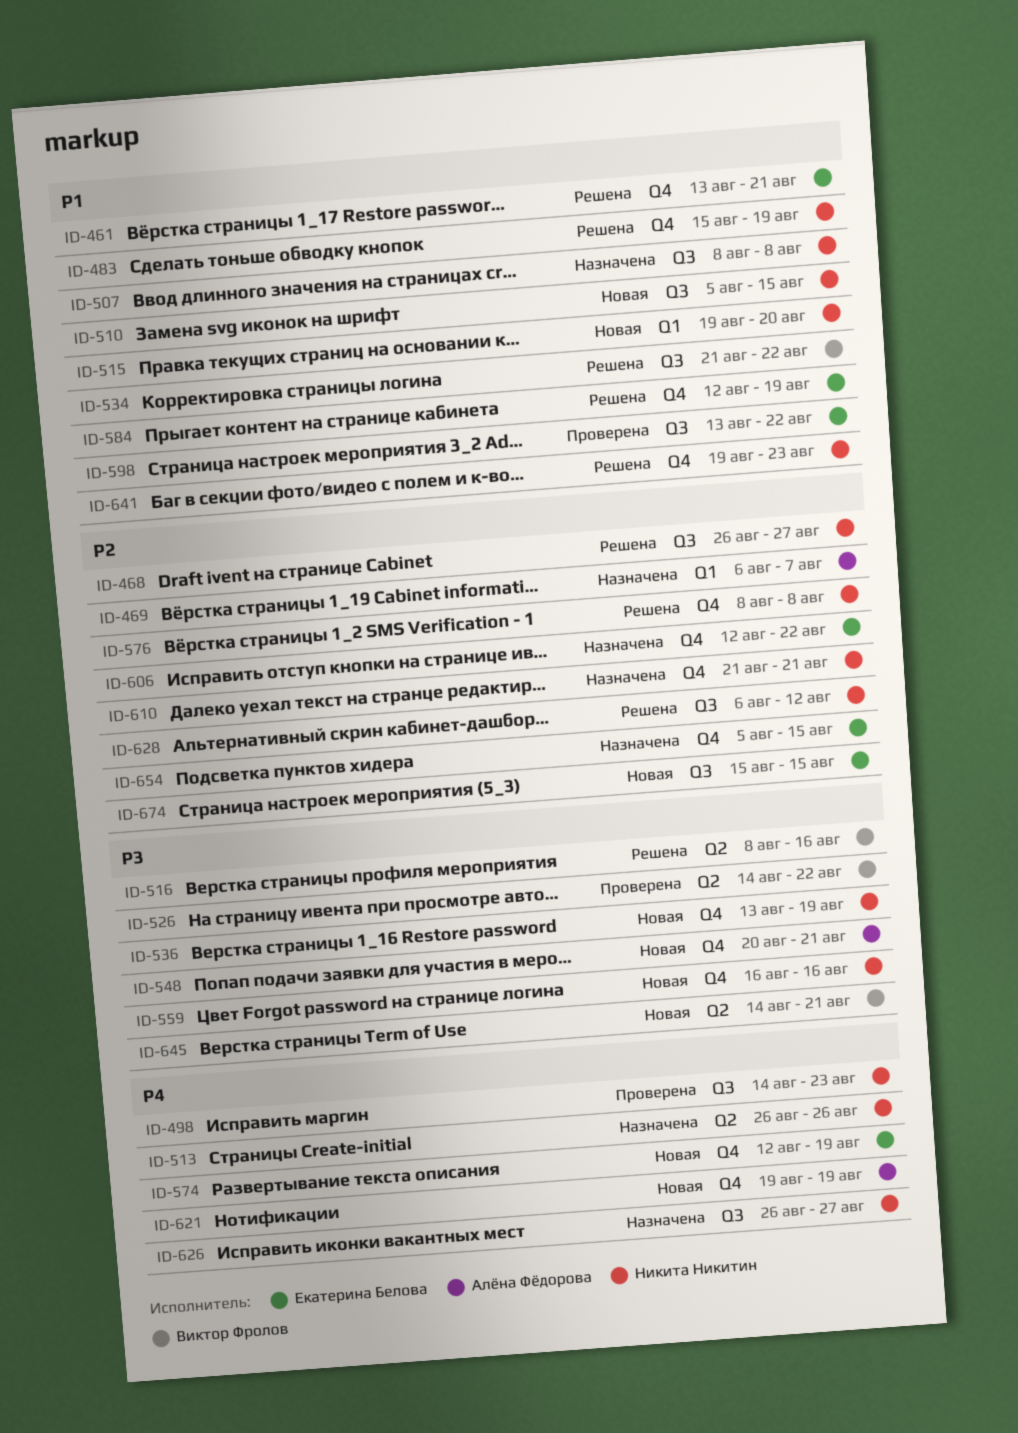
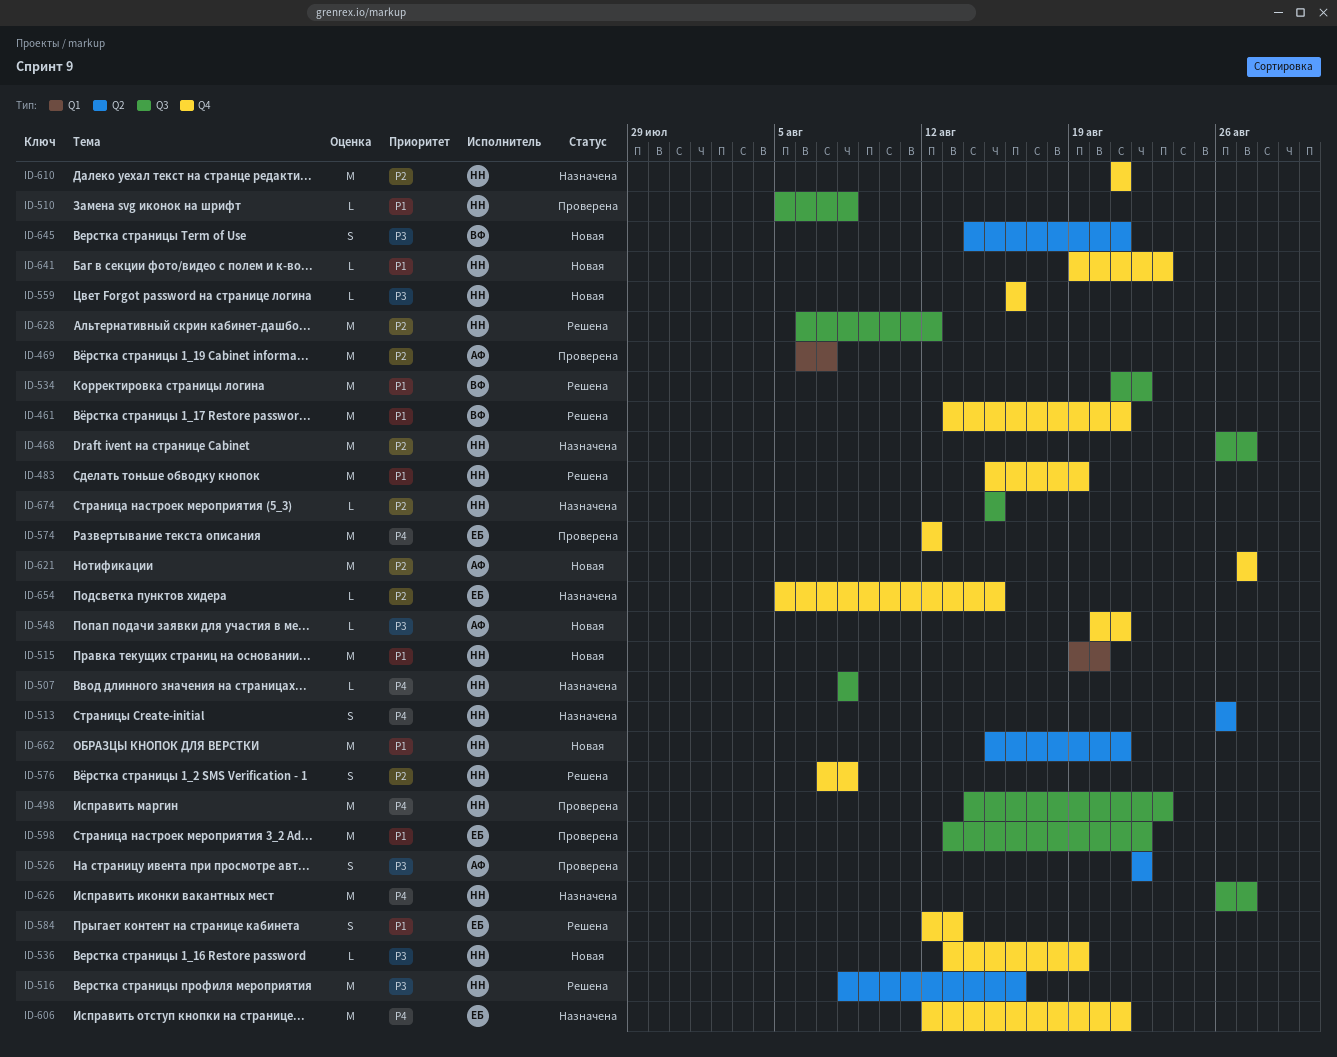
ID-461, owner: Екатерина Белова -> Виктор Фролов
ID-468, status: Решена -> Назначена
ID-469, status: Назначена -> Проверена
ID-507, priority: P1 -> P4
ID-510, status: Новая -> Проверена
ID-510, due: Aug 15 -> Aug 8
ID-516, owner: Виктор Фролов -> Никита Никитин
ID-526, owner: Виктор Фролов -> Алёна Фёдорова
ID-526, start: Aug 14 -> Aug 22
ID-574, status: Новая -> Проверена
ID-574, due: Aug 19 -> Aug 12
ID-576, start: Aug 8 -> Aug 7
ID-584, due: Aug 19 -> Aug 13
ID-606, priority: P2 -> P4
ID-606, due: Aug 22 -> Aug 21
ID-621, priority: P4 -> P2
ID-621, start: Aug 19 -> Aug 27
ID-621, due: Aug 19 -> Aug 27
ID-641, status: Решена -> Новая
ID-662: none -> present
ID-674, status: Новая -> Назначена
ID-674, owner: Екатерина Белова -> Никита Никитин

